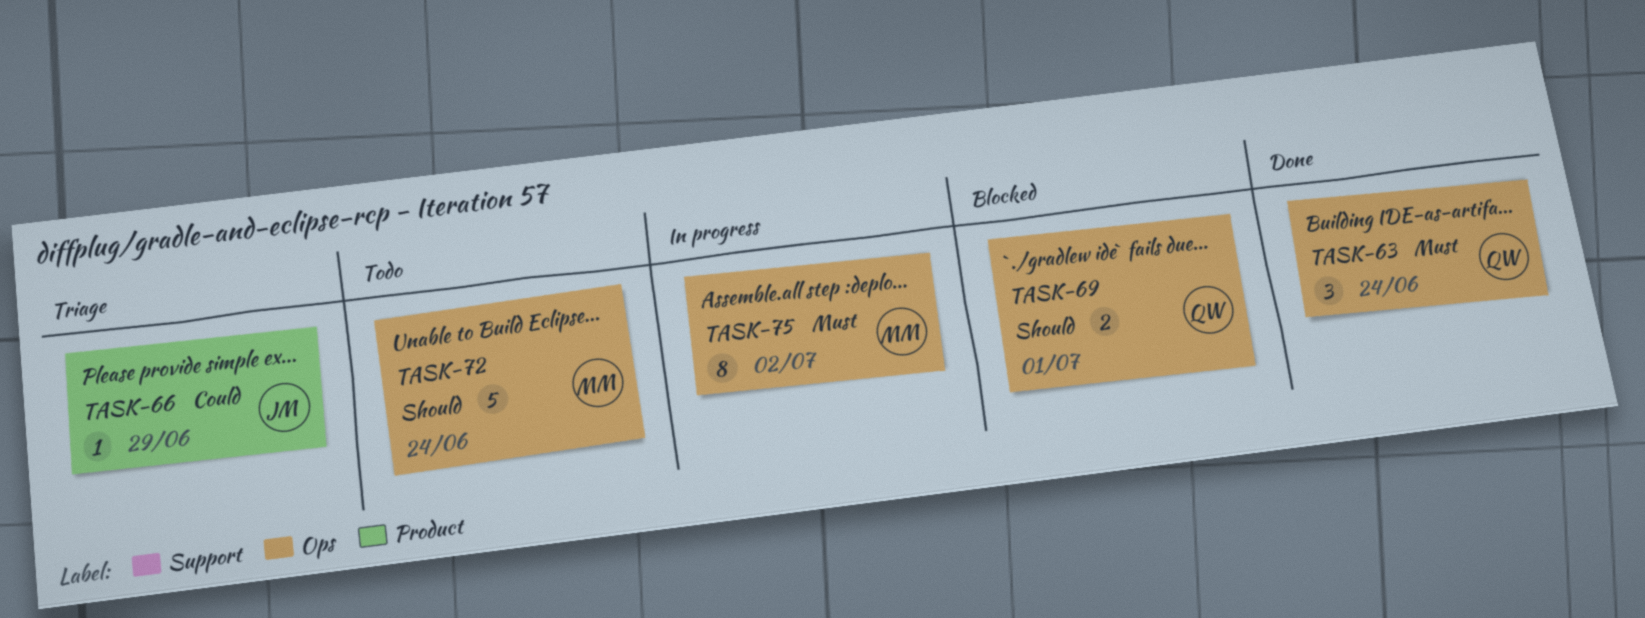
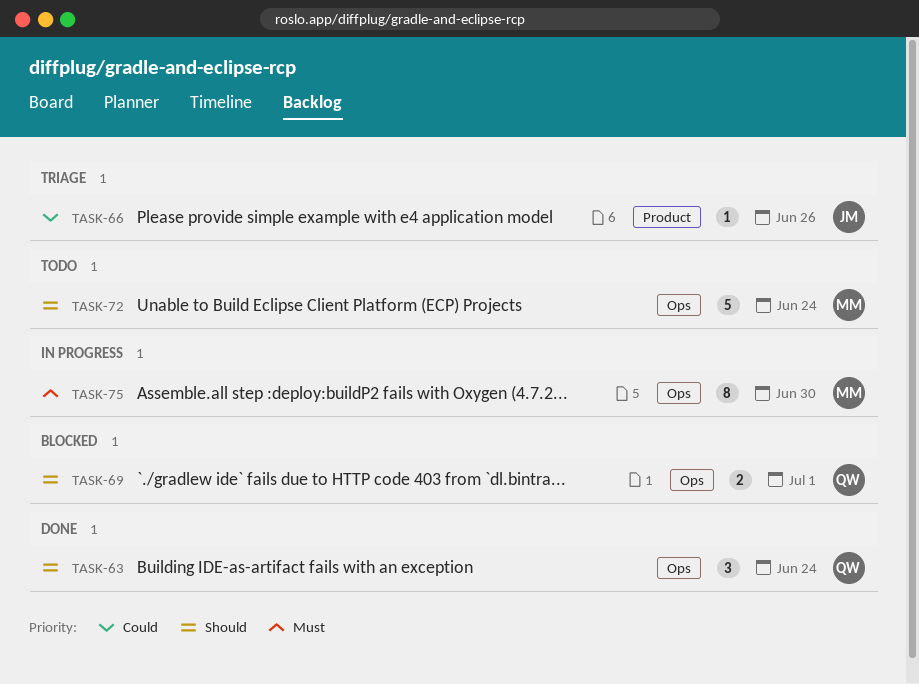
TASK-63, priority: Must -> Should
TASK-66, due: Jun 29 -> Jun 26
TASK-75, due: Jul 2 -> Jun 30

